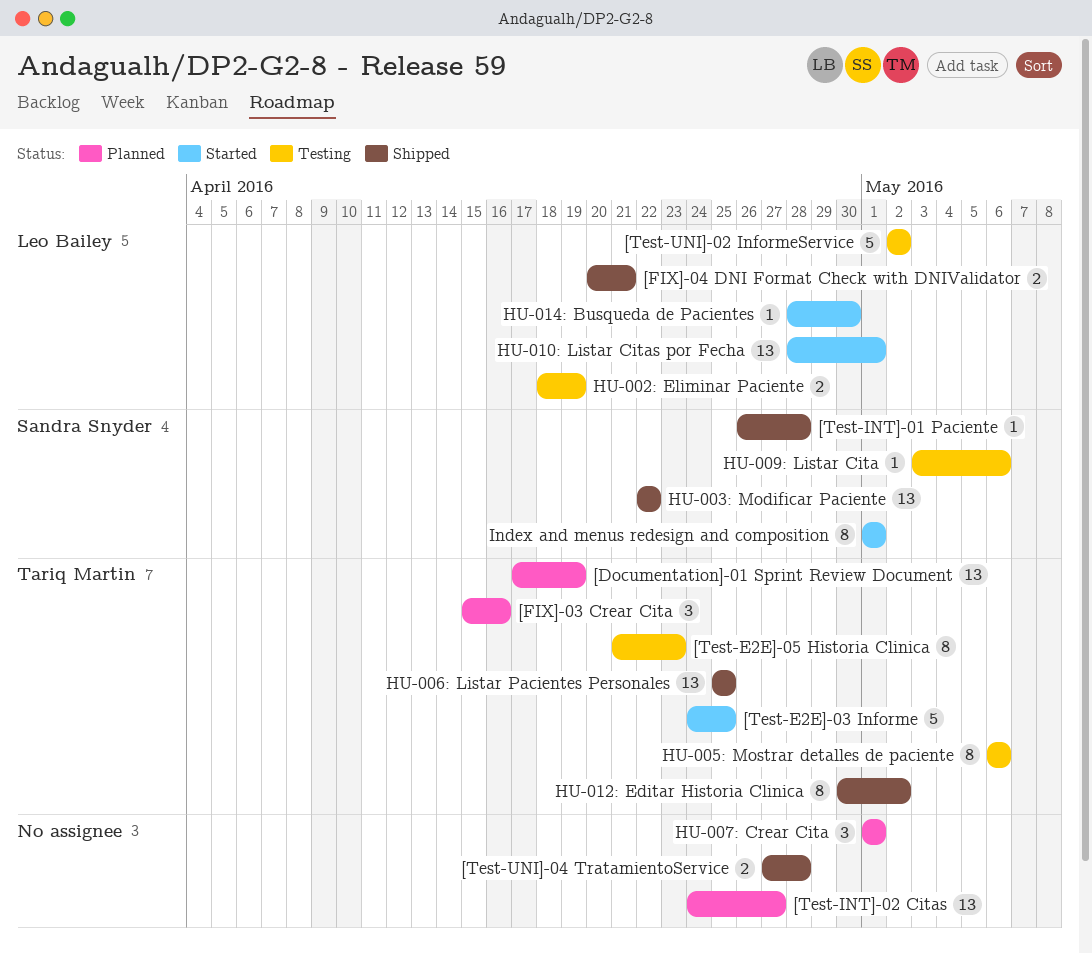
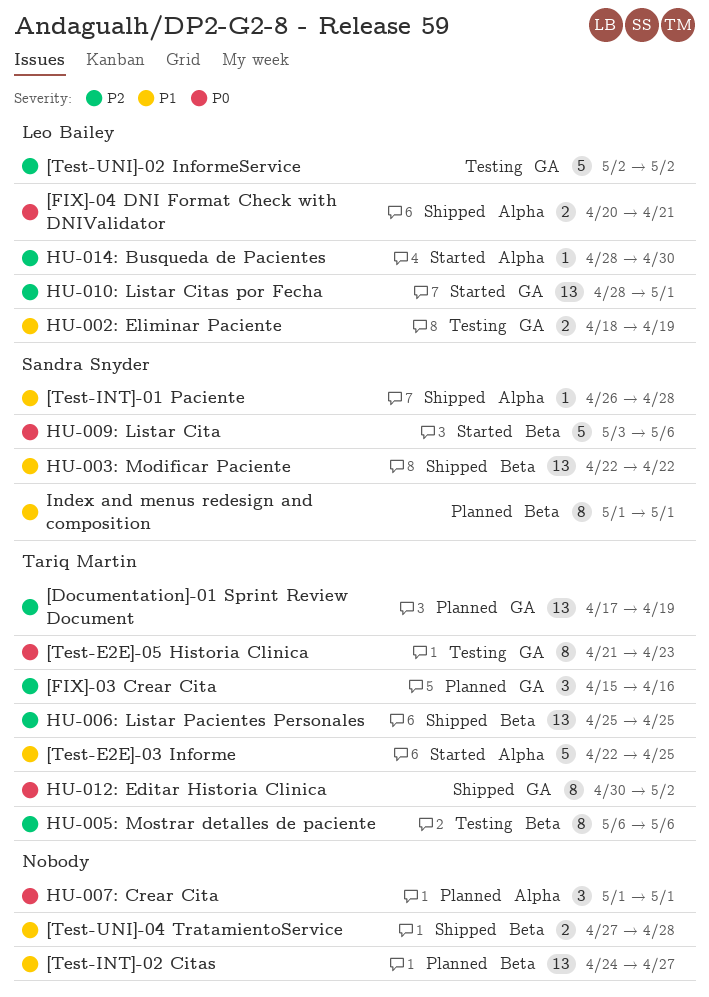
[Test-E2E]-03 Informe, start: Apr 24 -> Apr 22
HU-009: Listar Cita, status: Testing -> Started
HU-009: Listar Cita, estimate: 1 -> 5
Index and menus redesign and composition, status: Started -> Planned

